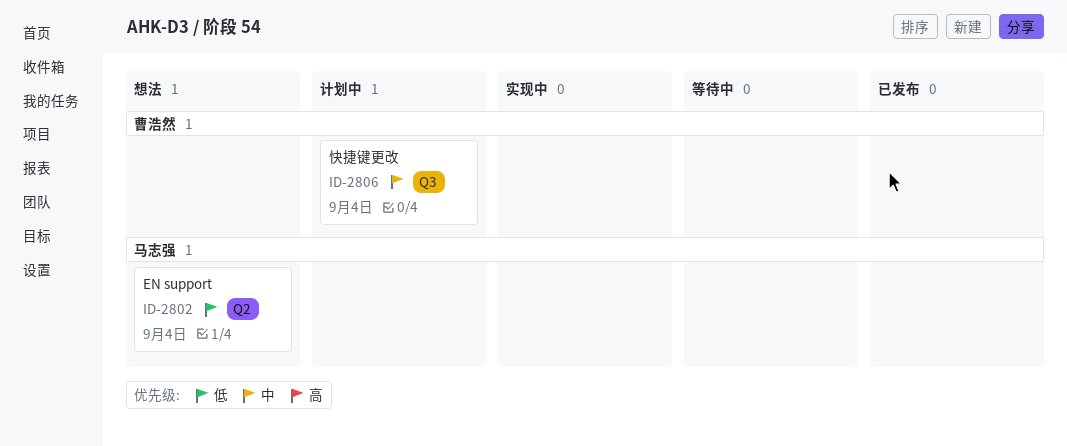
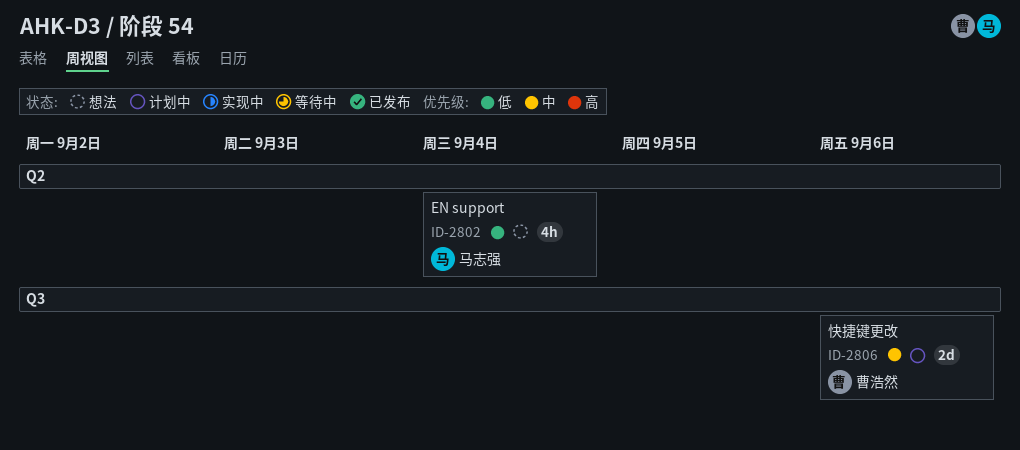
ID-2806, due: Sep 4 -> Sep 6

